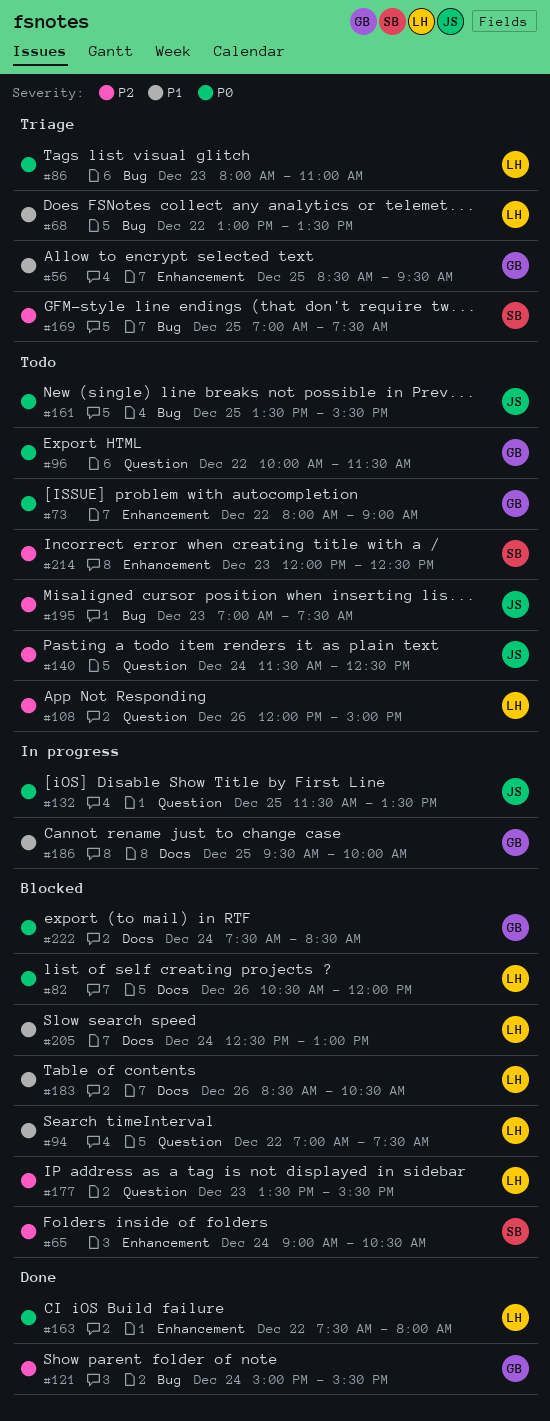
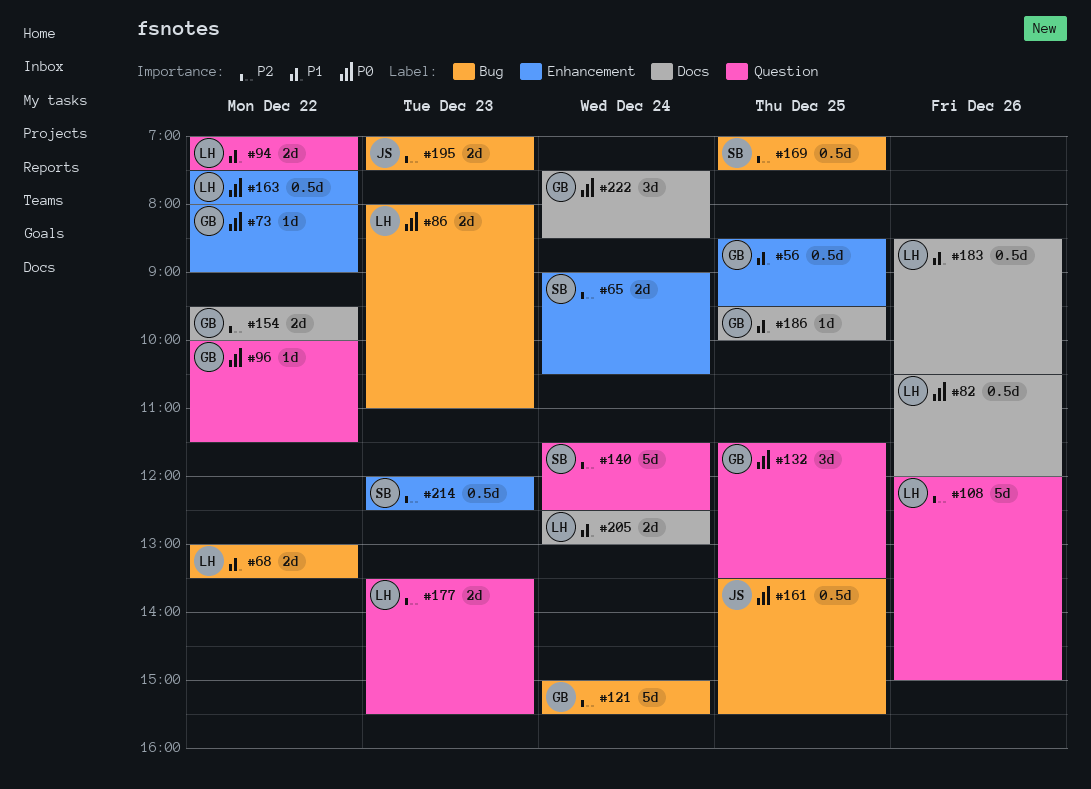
#132, owner: JS -> GB
#140, owner: JS -> SB
#154: none -> present

